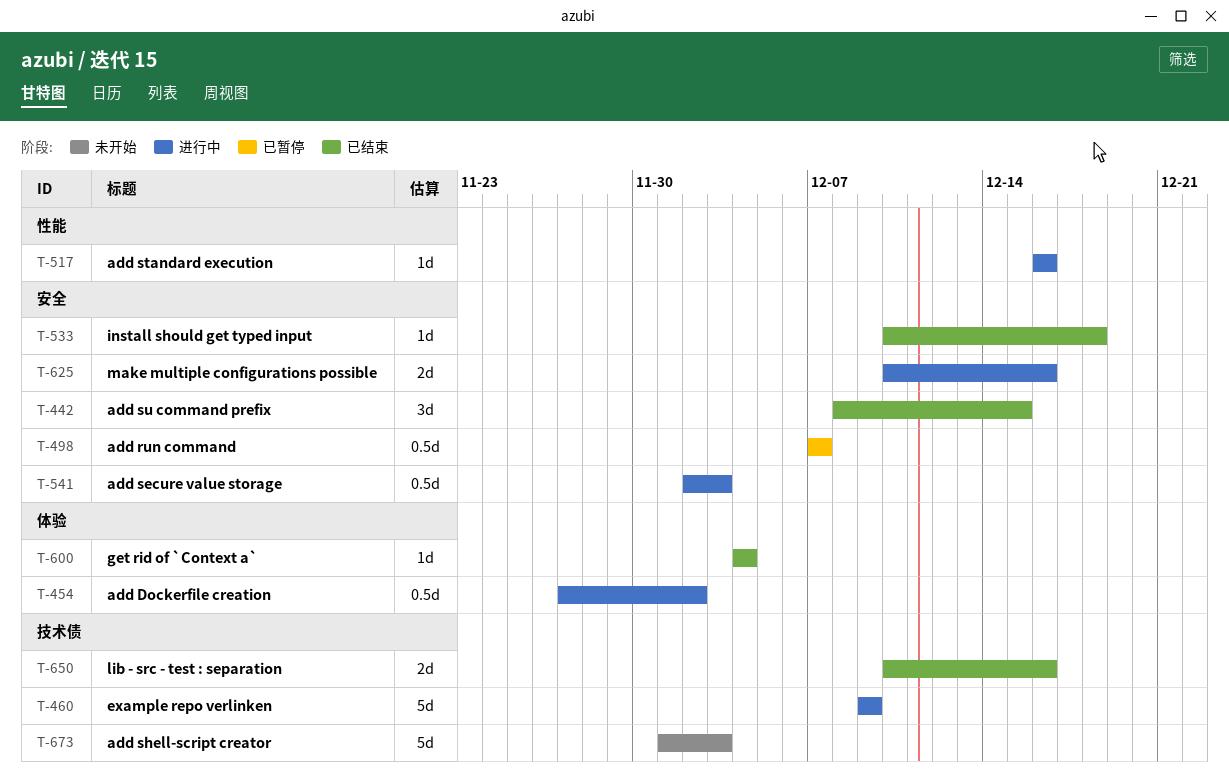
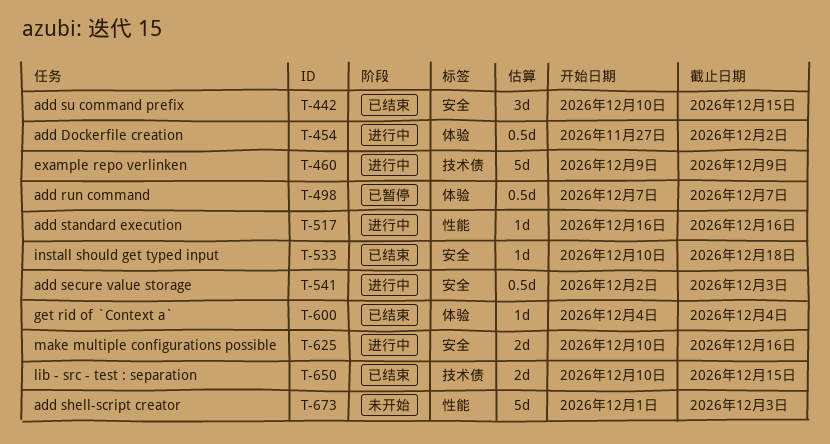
T-442, start: Dec 8 -> Dec 10
T-498, label: 安全 -> 体验
T-650, due: Dec 16 -> Dec 15
T-673, label: 技术债 -> 性能

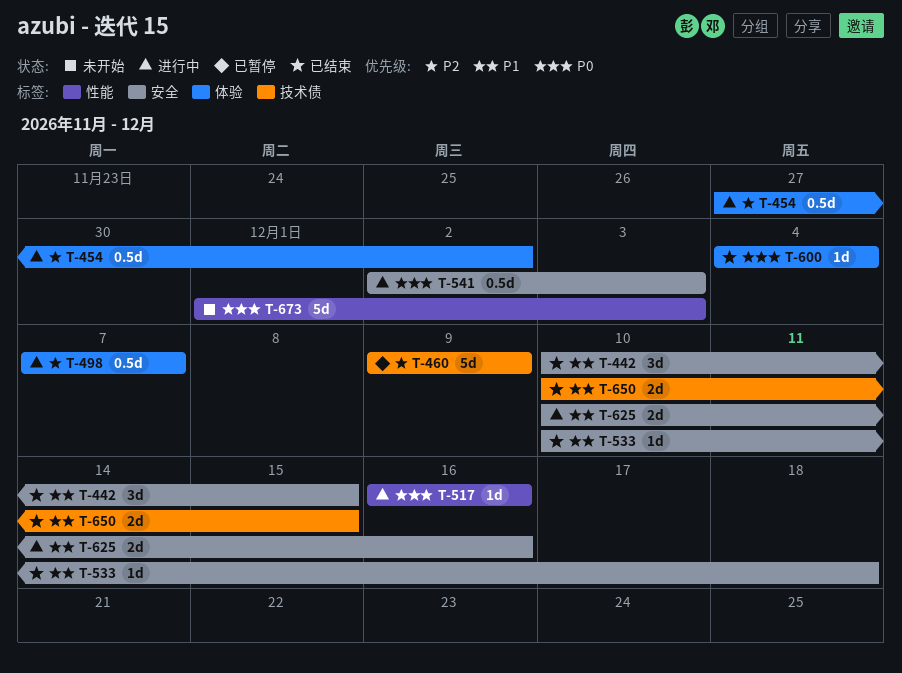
T-460, status: 进行中 -> 已暂停
T-498, status: 已暂停 -> 进行中

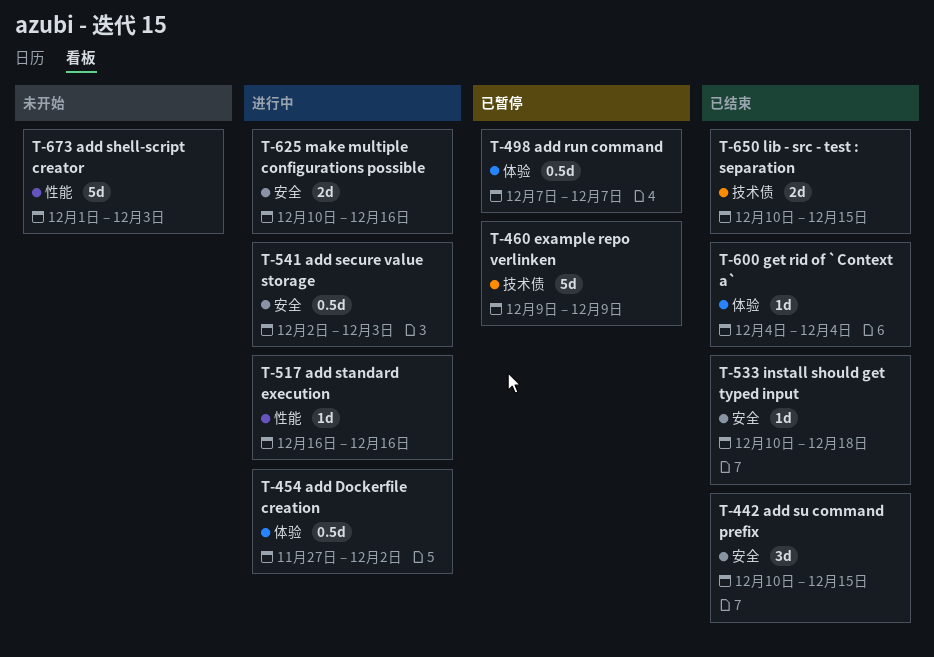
T-498, status: 进行中 -> 已暂停

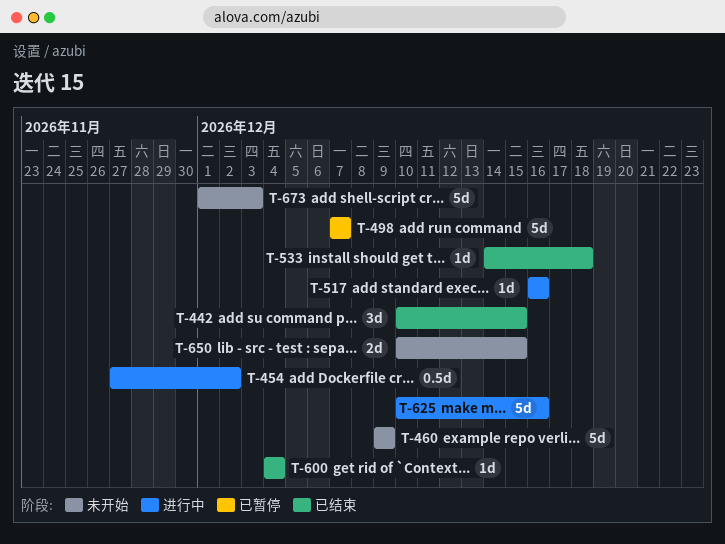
T-460, status: 已暂停 -> 未开始
T-498, estimate: 0.5d -> 5d
T-533, start: Dec 10 -> Dec 14
T-541: present -> none
T-625, estimate: 2d -> 5d
T-650, status: 已结束 -> 未开始

